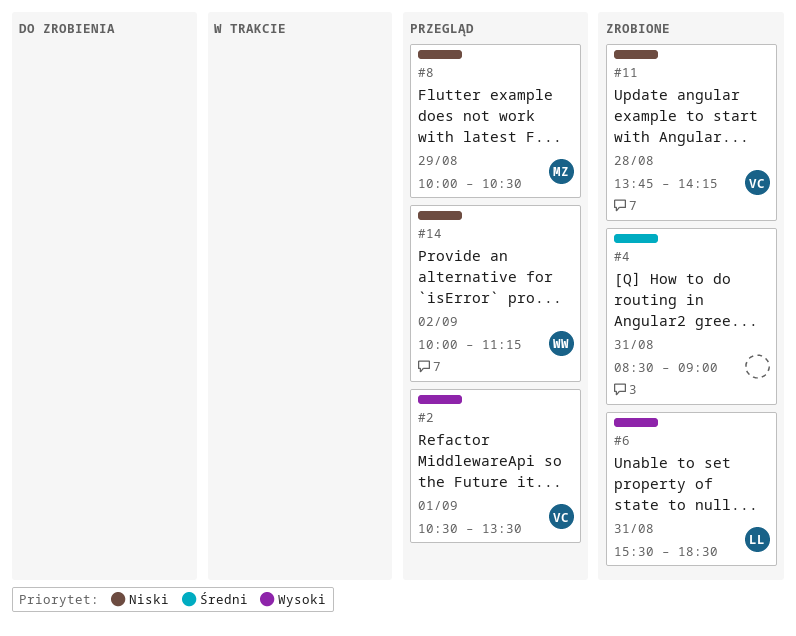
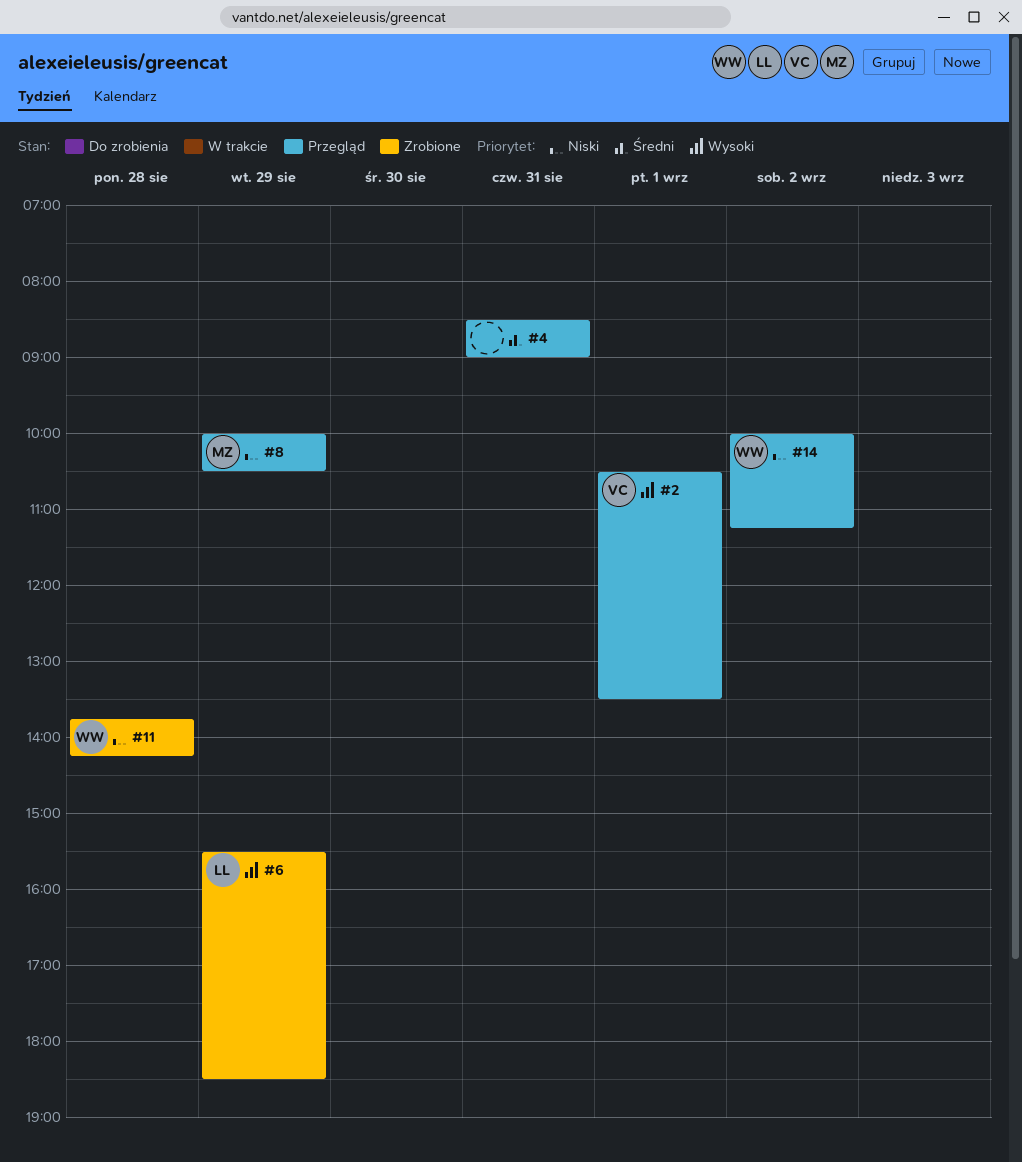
#4, status: Zrobione -> Przegląd
#6, day: Aug 31 -> Aug 29
#11, owner: VC -> WW

